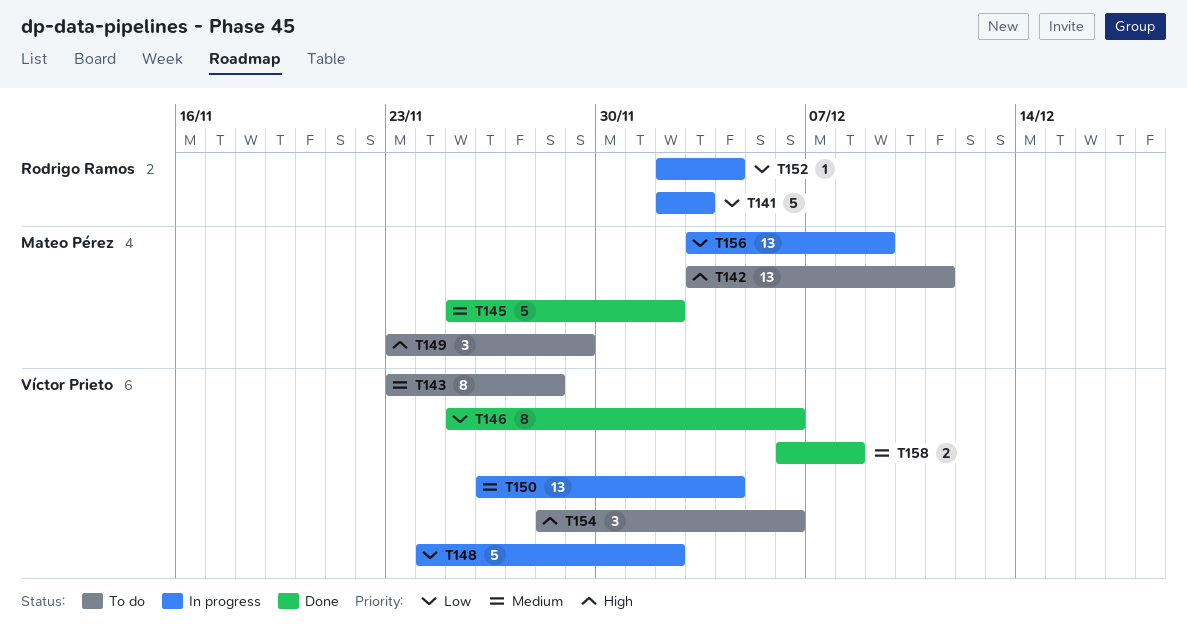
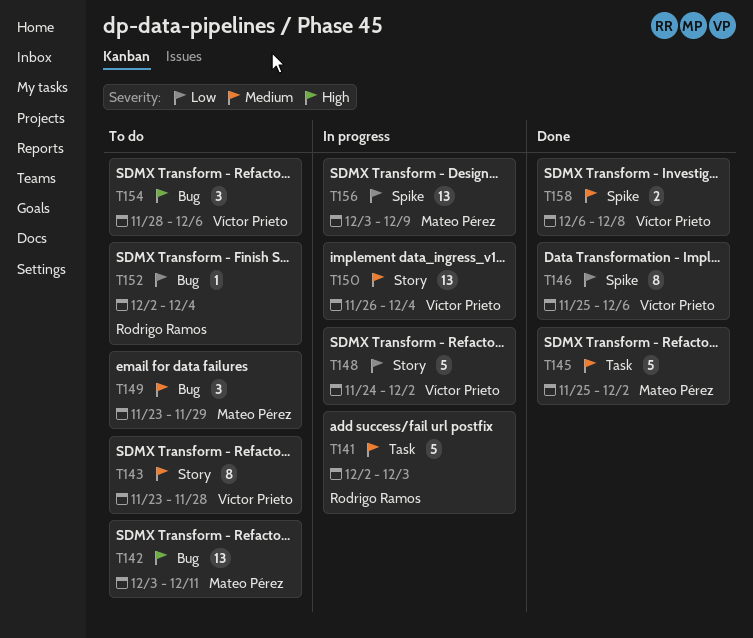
T141, priority: Low -> Medium
T149, priority: High -> Medium
T152, status: In progress -> To do

